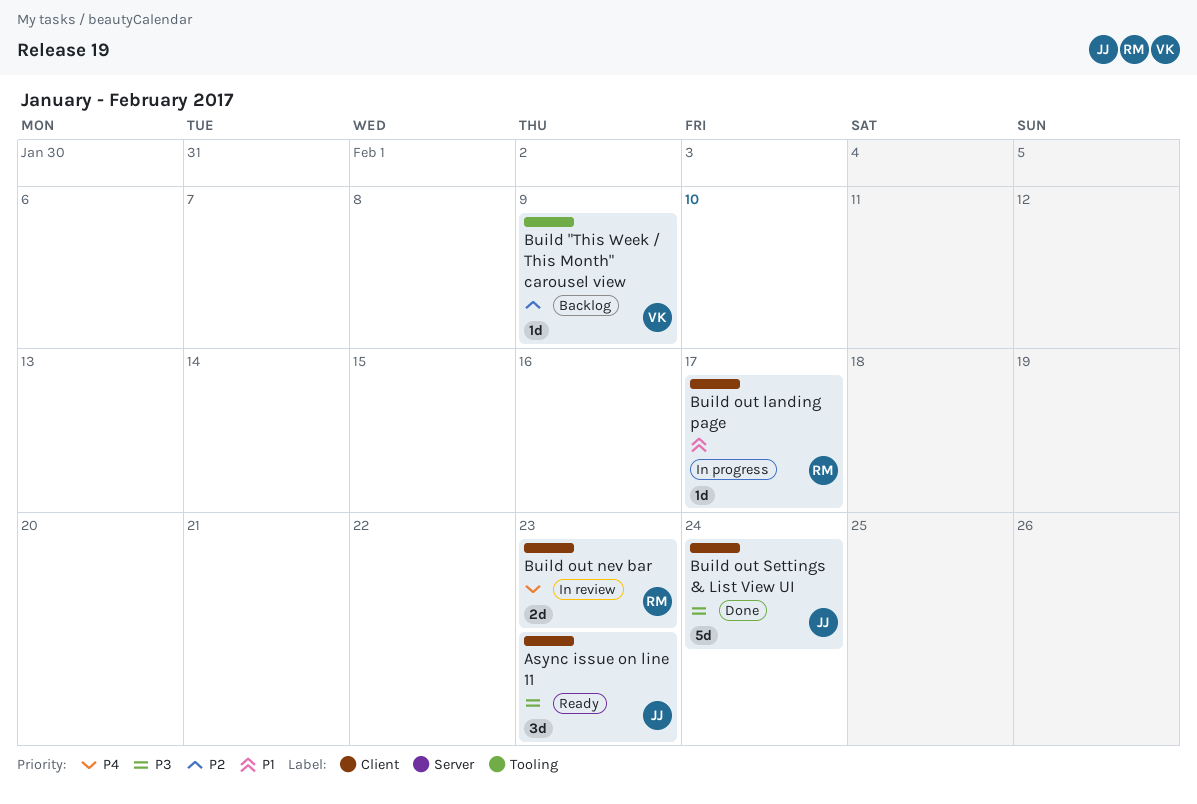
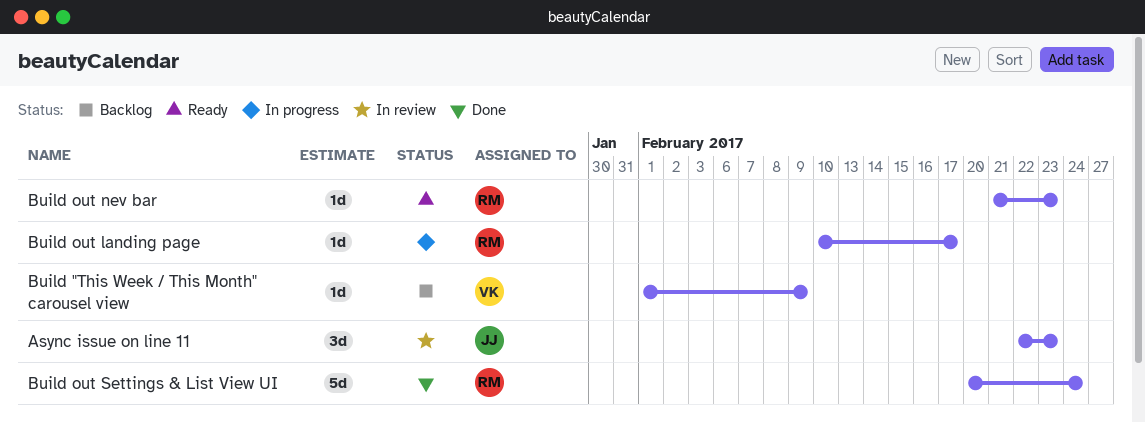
Async issue on line 11, status: Ready -> In review
Build out nev bar, status: In review -> Ready
Build out nev bar, estimate: 2d -> 1d
Build out Settings & List View UI, owner: JJ -> RM

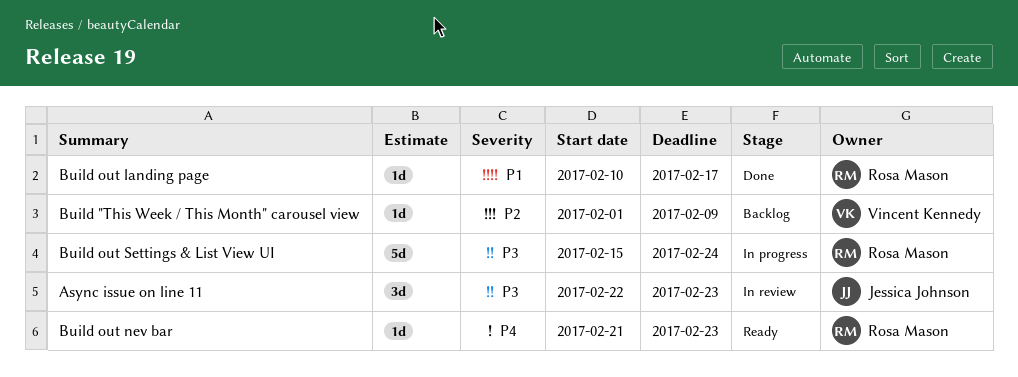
Build out landing page, status: In progress -> Done
Build out Settings & List View UI, status: Done -> In progress
Build out Settings & List View UI, start: Feb 20 -> Feb 15

